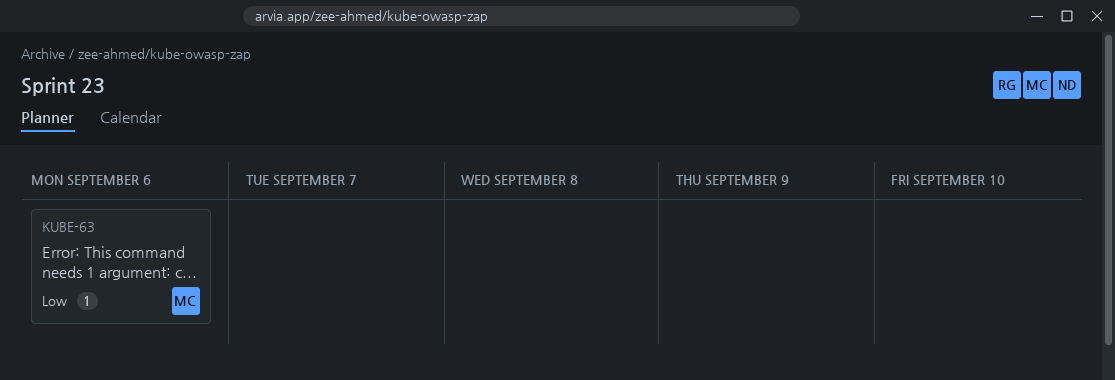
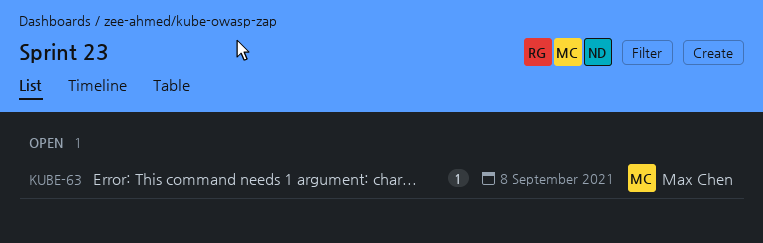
KUBE-63, due: Sep 6 -> Sep 8

